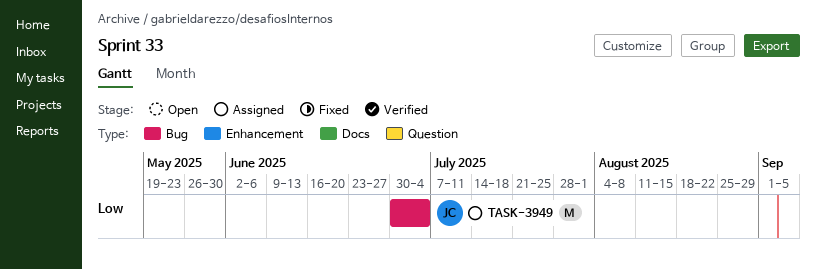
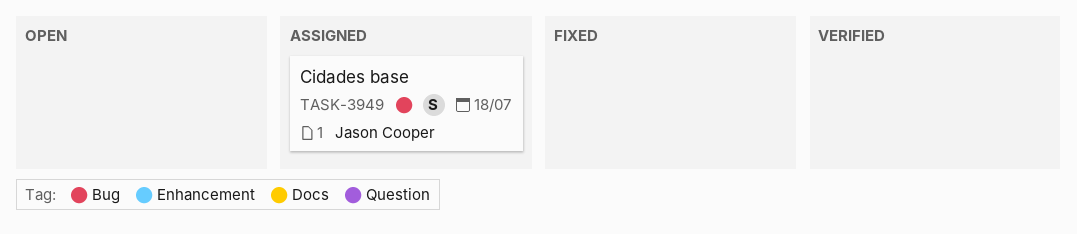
TASK-3949, estimate: M -> S
TASK-3949, due: Jul 4 -> Jul 18

